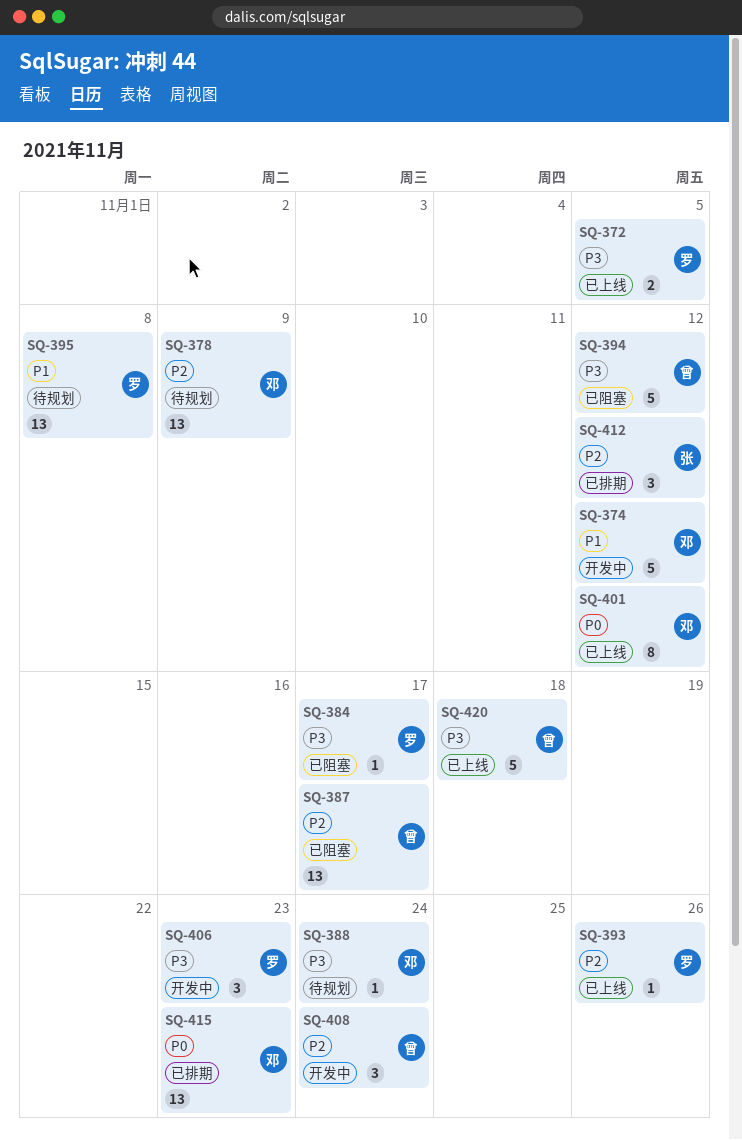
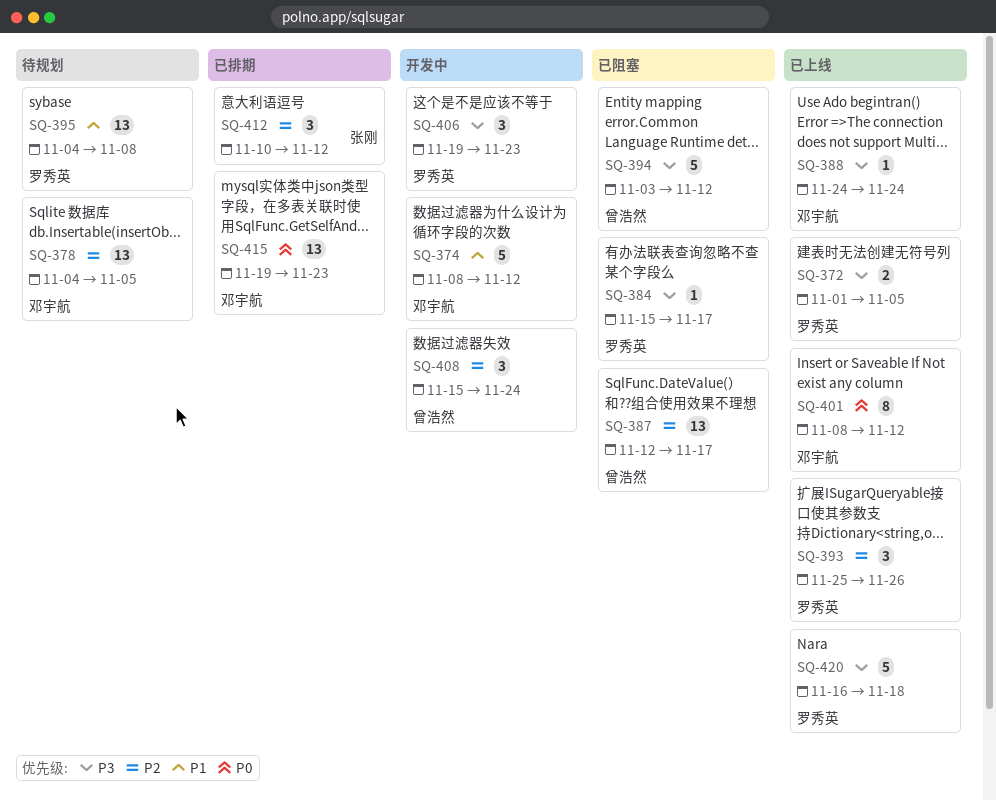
SQ-378, due: Nov 9 -> Nov 5
SQ-388, status: 待规划 -> 已上线
SQ-393, estimate: 1 -> 3
SQ-420, owner: 曾浩然 -> 罗秀英

